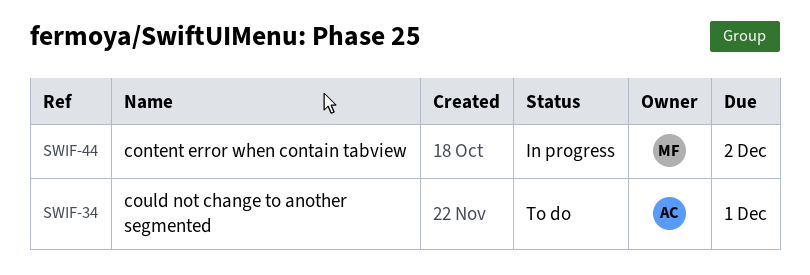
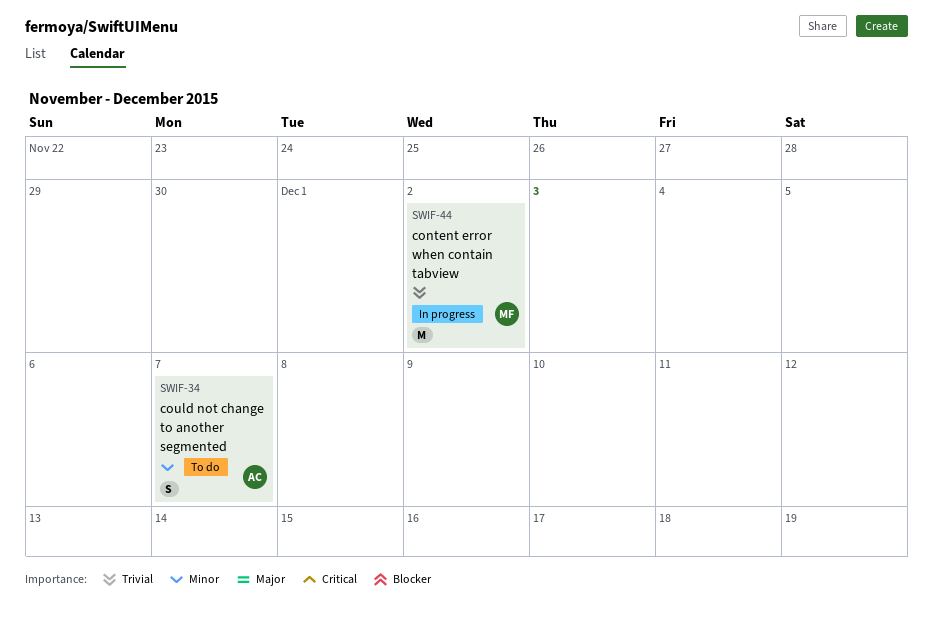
SWIF-34, due: Dec 1 -> Dec 7

